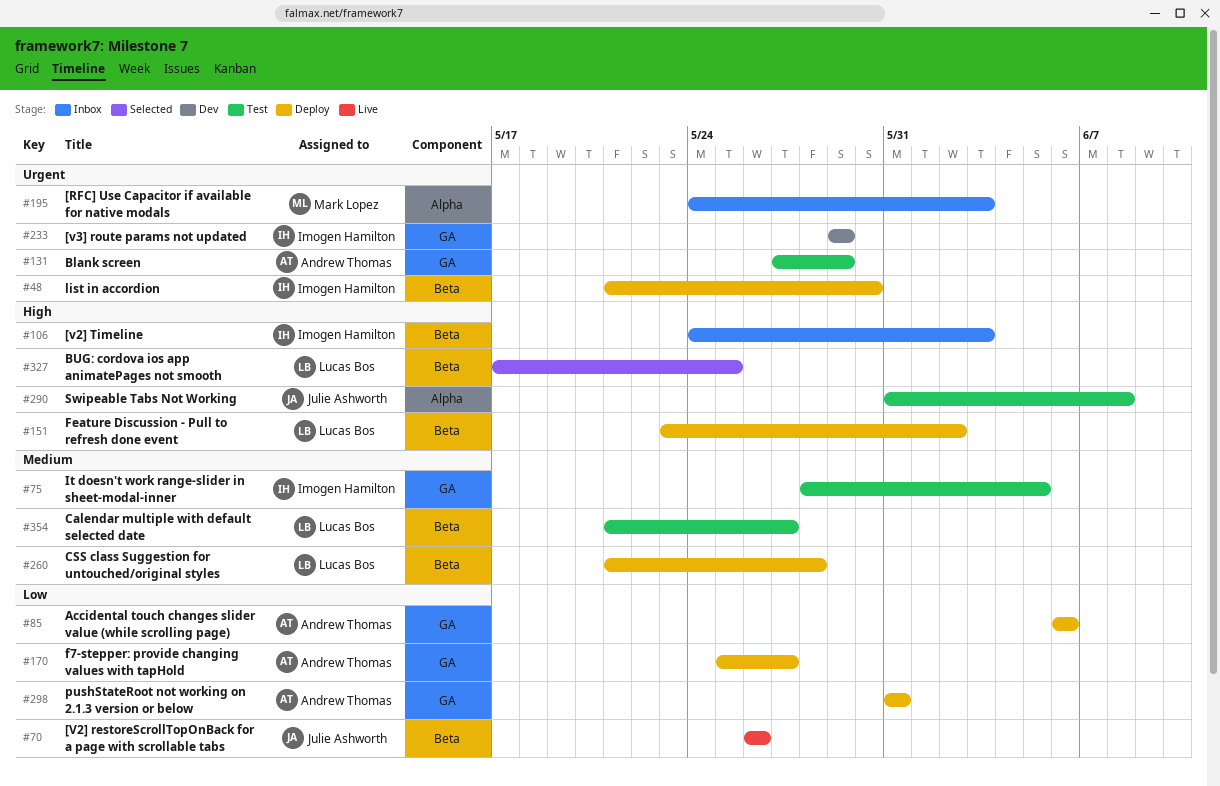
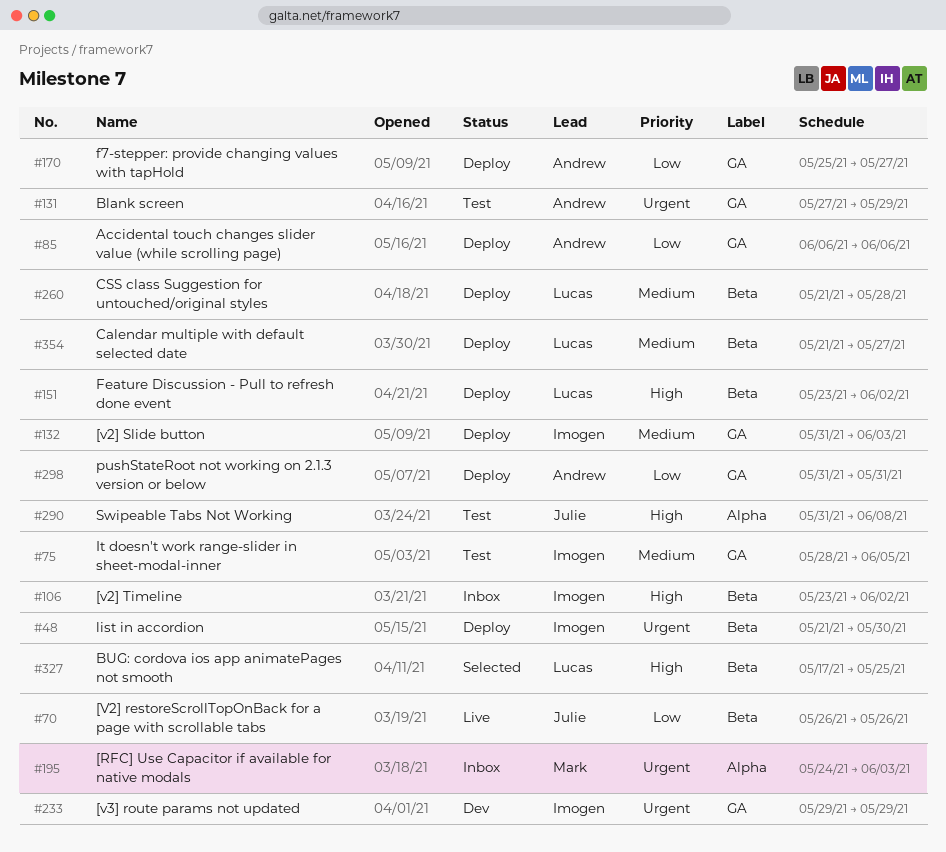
#106, start: May 24 -> May 23
#106, due: Jun 3 -> Jun 2
#132: none -> present
#354, status: Test -> Deploy

